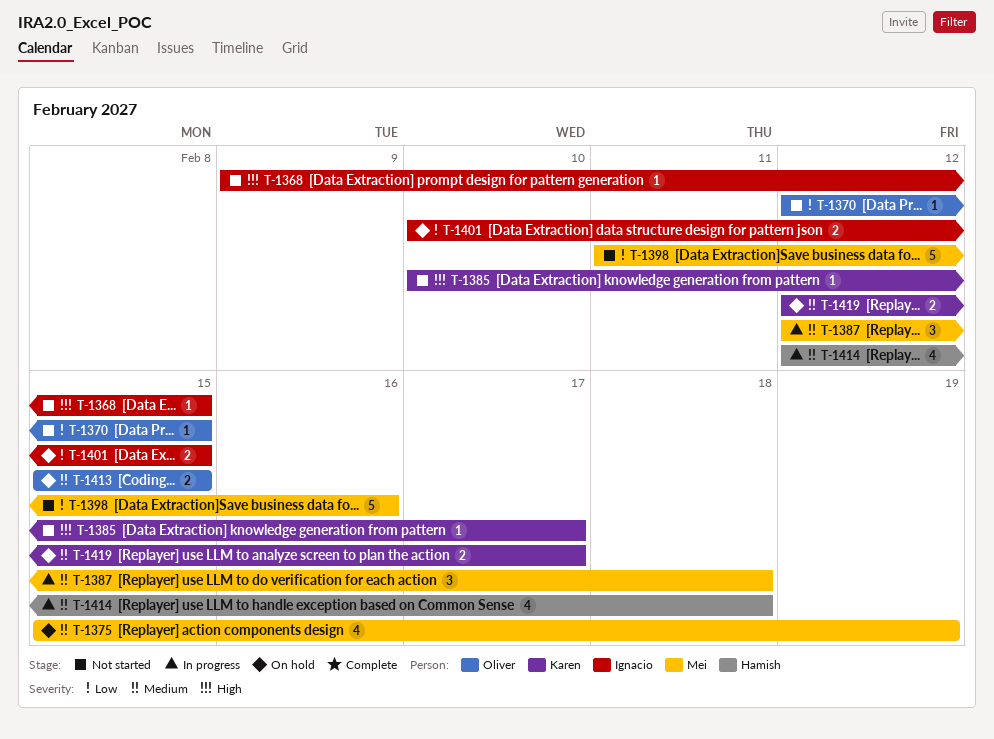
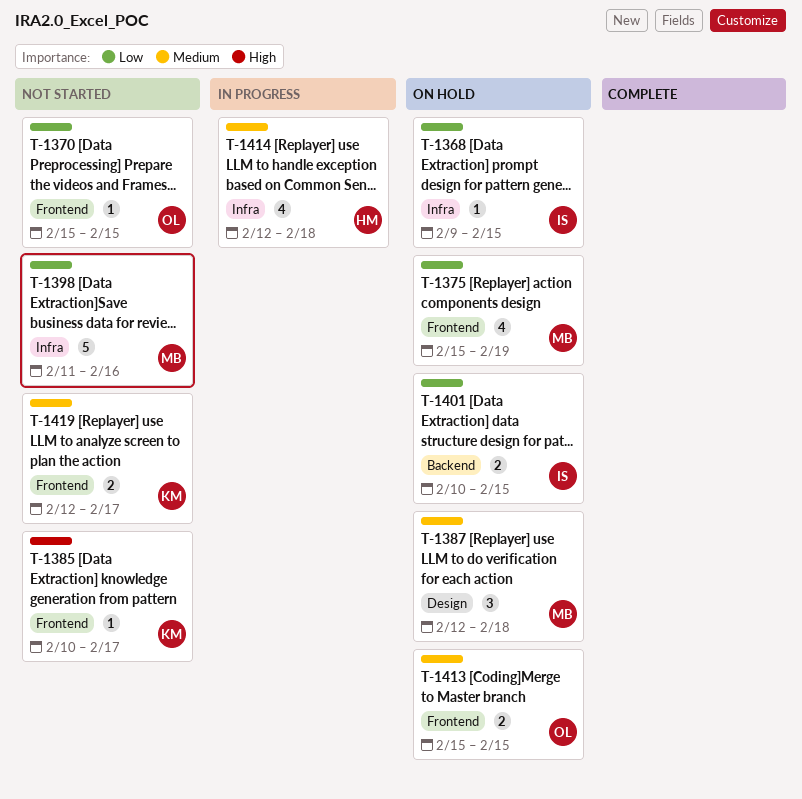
T-1368, status: Not started -> On hold
T-1368, priority: High -> Low
T-1370, start: Feb 12 -> Feb 15
T-1375, priority: Medium -> Low
T-1387, status: In progress -> On hold
T-1419, status: On hold -> Not started

